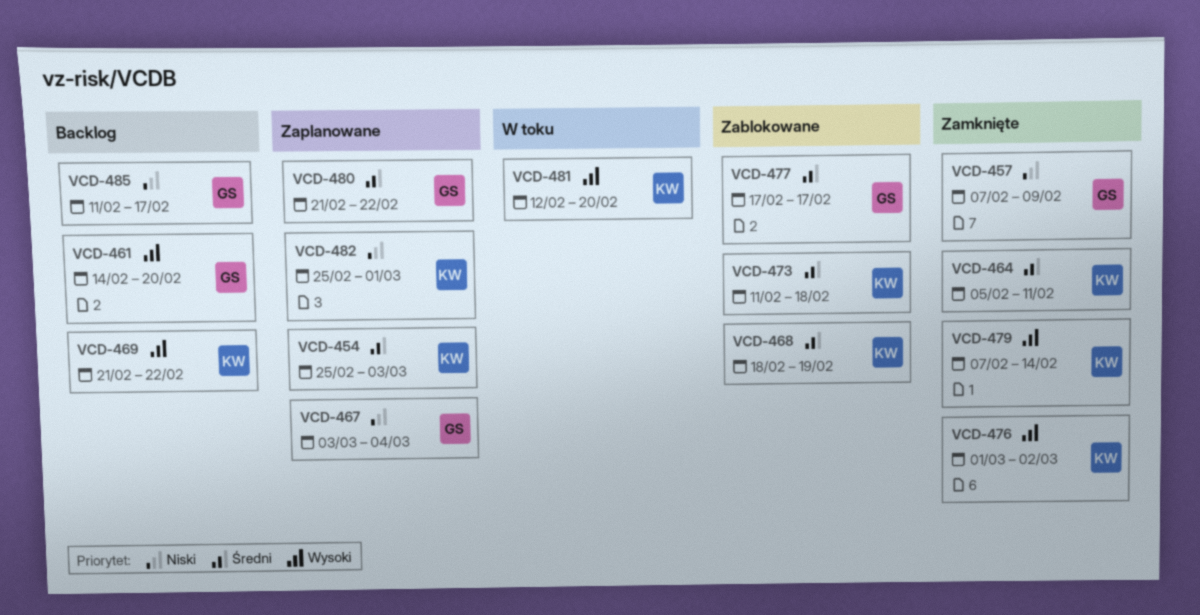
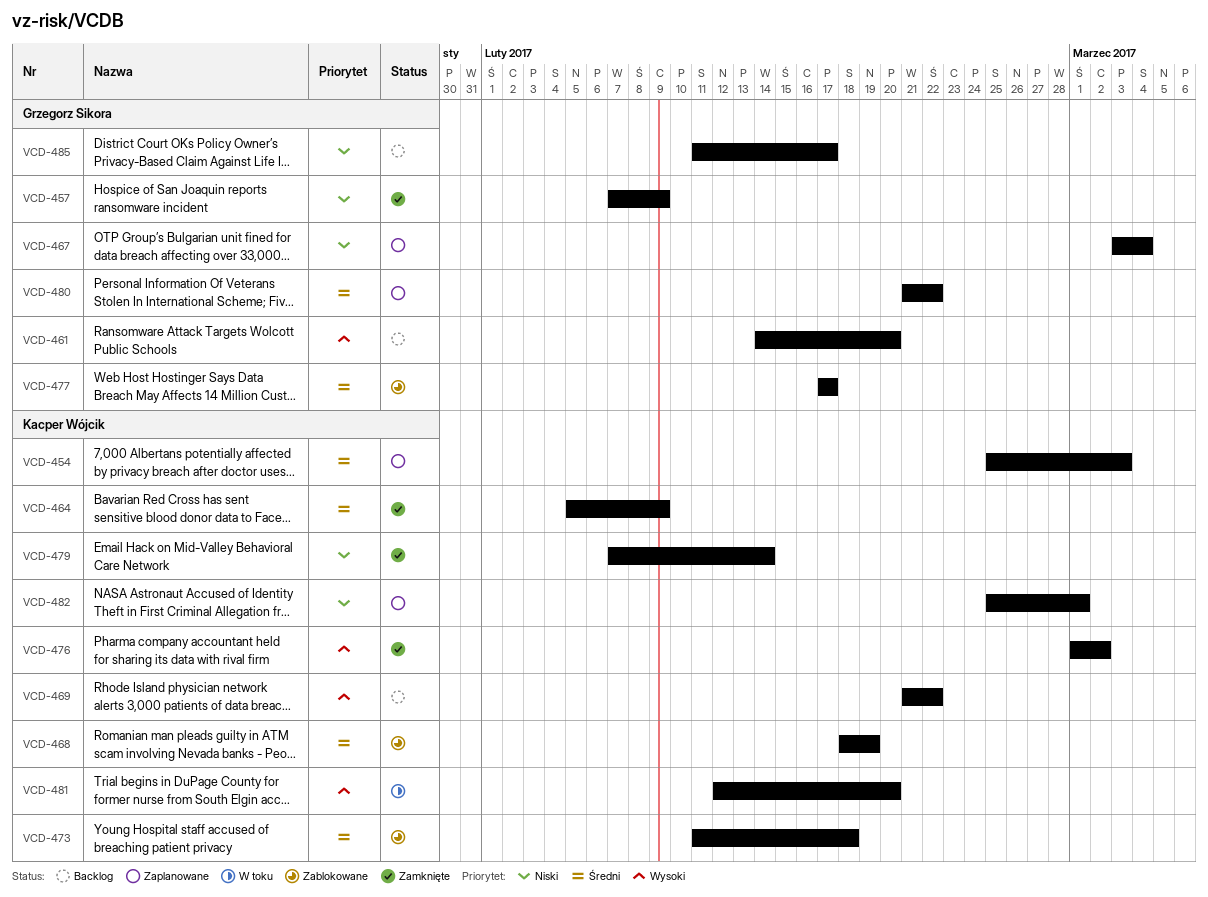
VCD-464, due: Feb 11 -> Feb 9
VCD-479, priority: Wysoki -> Niski

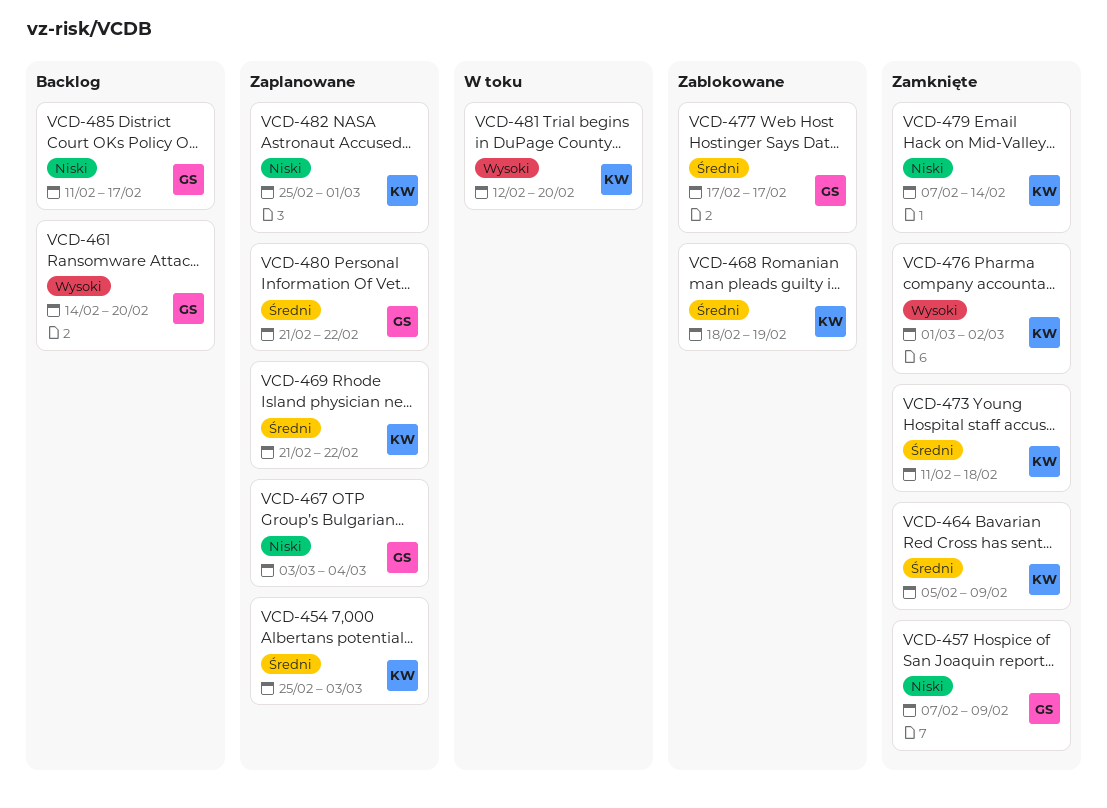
VCD-469, status: Backlog -> Zaplanowane
VCD-469, priority: Wysoki -> Średni
VCD-473, status: Zablokowane -> Zamknięte

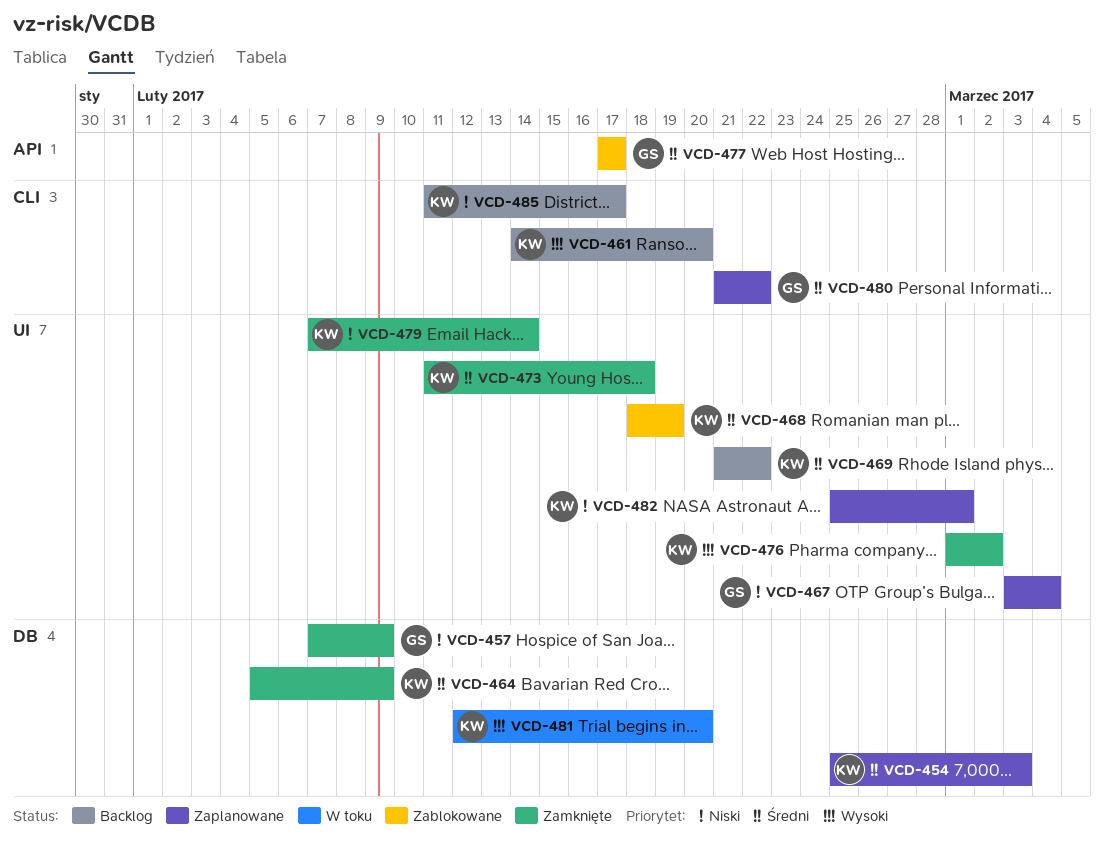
VCD-461, owner: GS -> KW
VCD-469, status: Zaplanowane -> Backlog
VCD-485, owner: GS -> KW

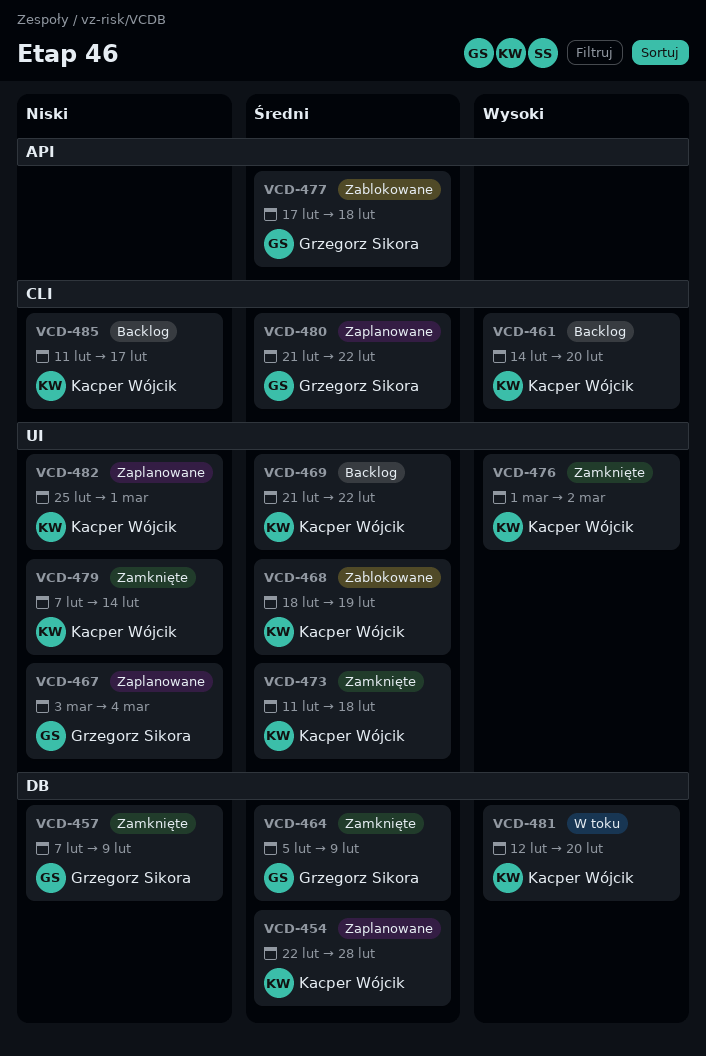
VCD-454, start: Feb 25 -> Feb 22
VCD-454, due: Mar 3 -> Feb 28
VCD-464, owner: Kacper Wójcik -> Grzegorz Sikora
VCD-477, due: Feb 17 -> Feb 18

